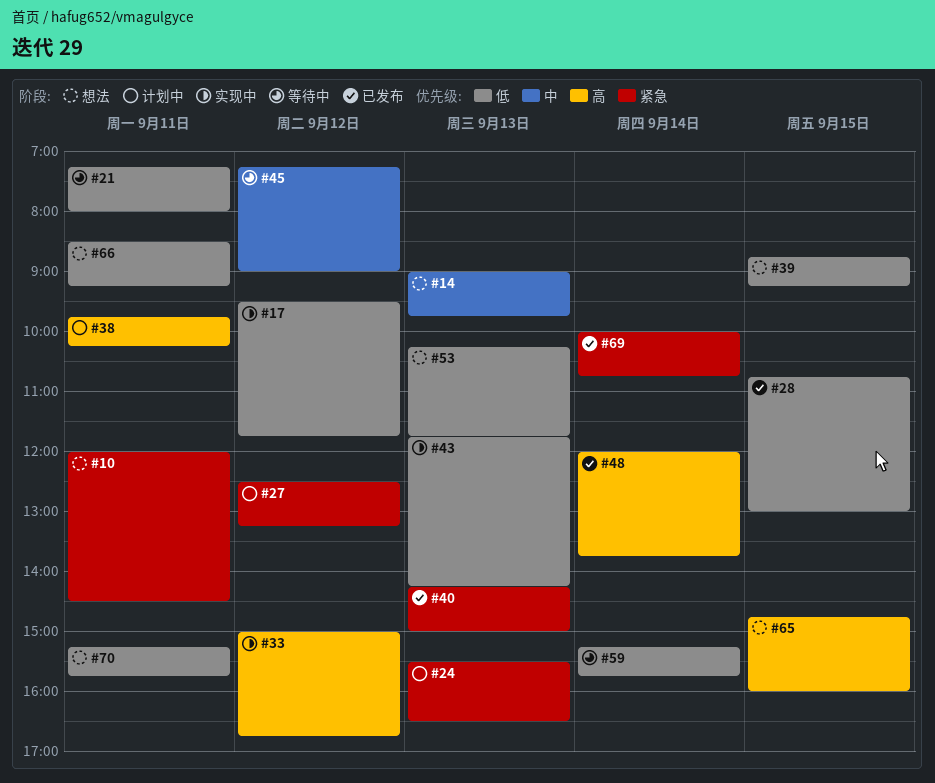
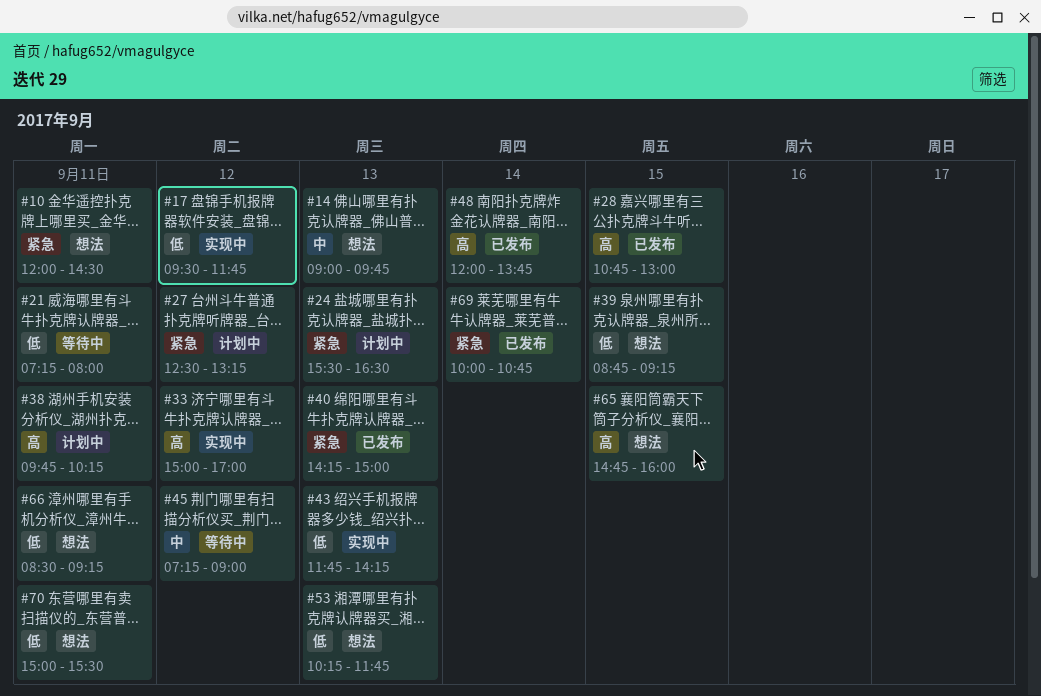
#28, priority: 低 -> 高
#33, ends: 16:45 -> 17:00
#59: present -> none
#70, begins: 15:15 -> 15:00
#70, ends: 15:45 -> 15:30

